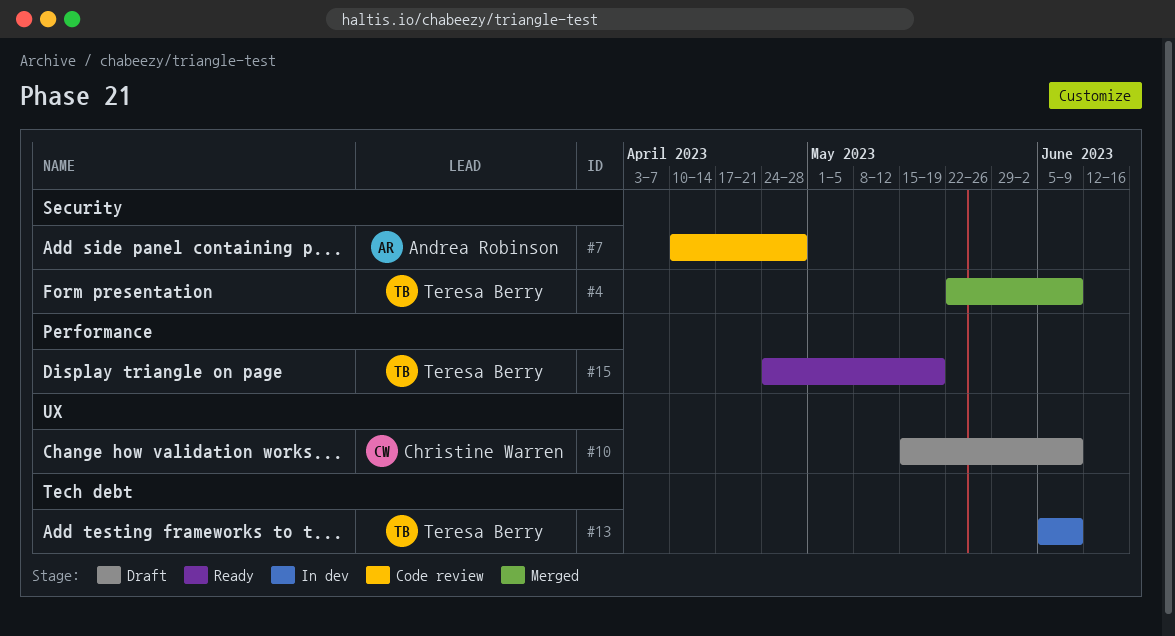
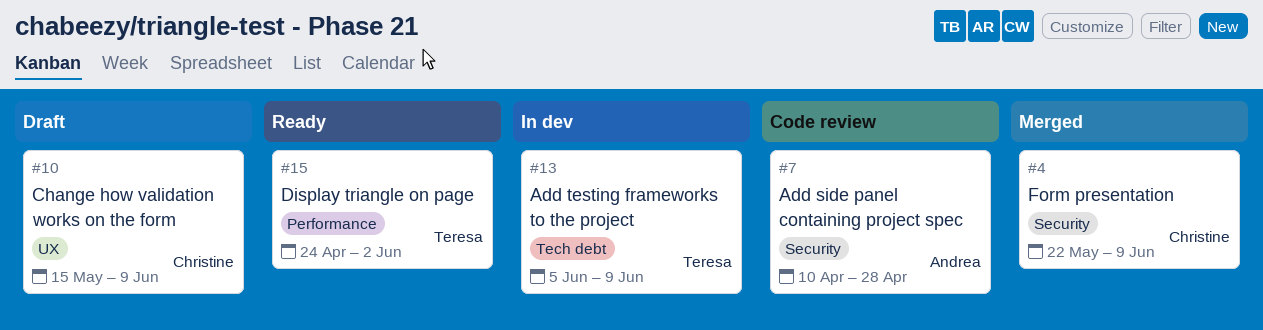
#4, owner: Teresa Berry -> Christine Warren
#15, due: May 19 -> Jun 2

